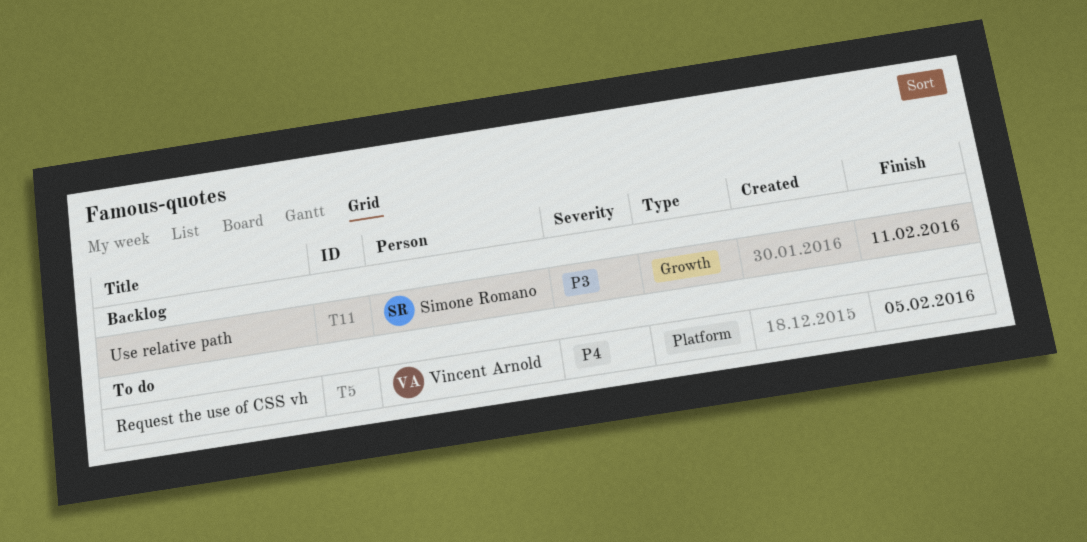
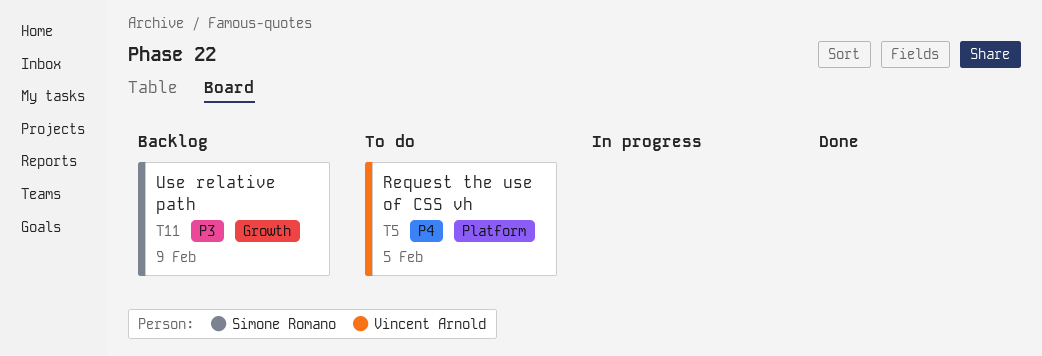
T11, due: Feb 11 -> Feb 9

